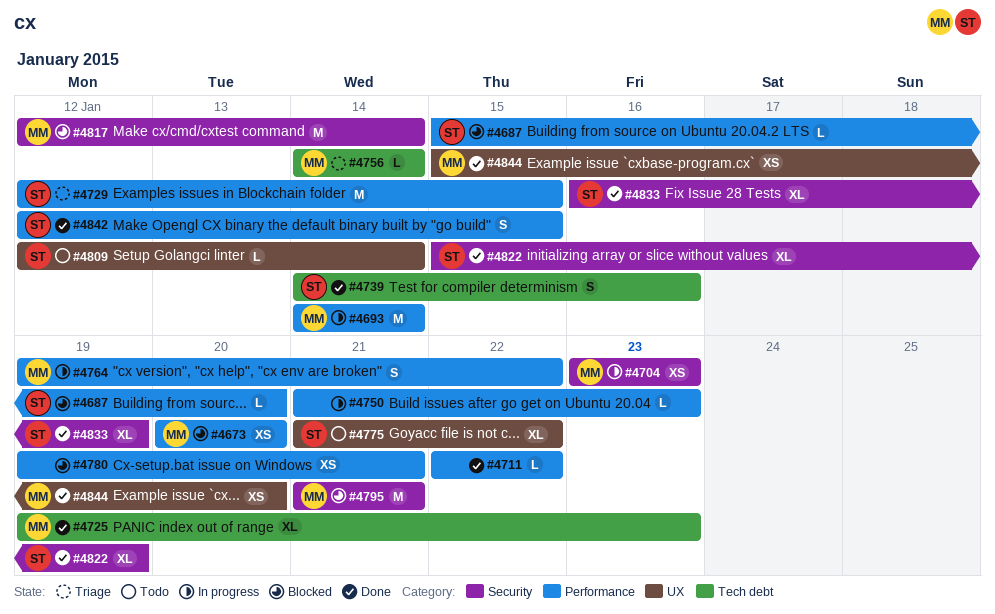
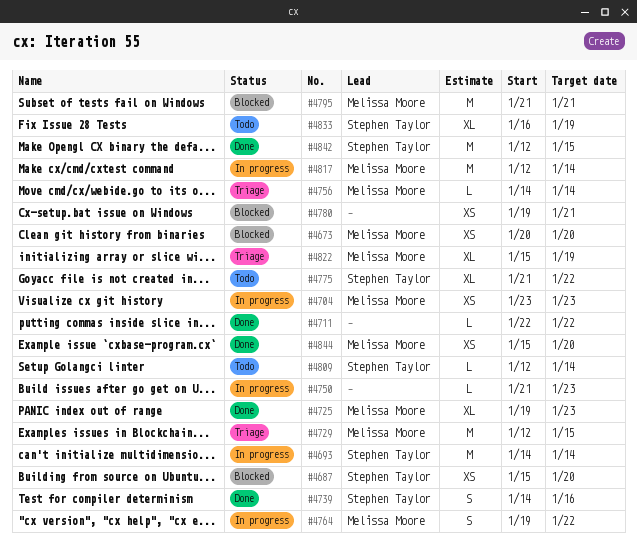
#4687, estimate: L -> XS
#4693, owner: Melissa Moore -> Stephen Taylor
#4729, owner: Stephen Taylor -> Melissa Moore
#4817, status: Blocked -> In progress
#4822, status: Done -> Triage
#4822, owner: Stephen Taylor -> Melissa Moore
#4833, status: Done -> Todo
#4842, estimate: S -> M

